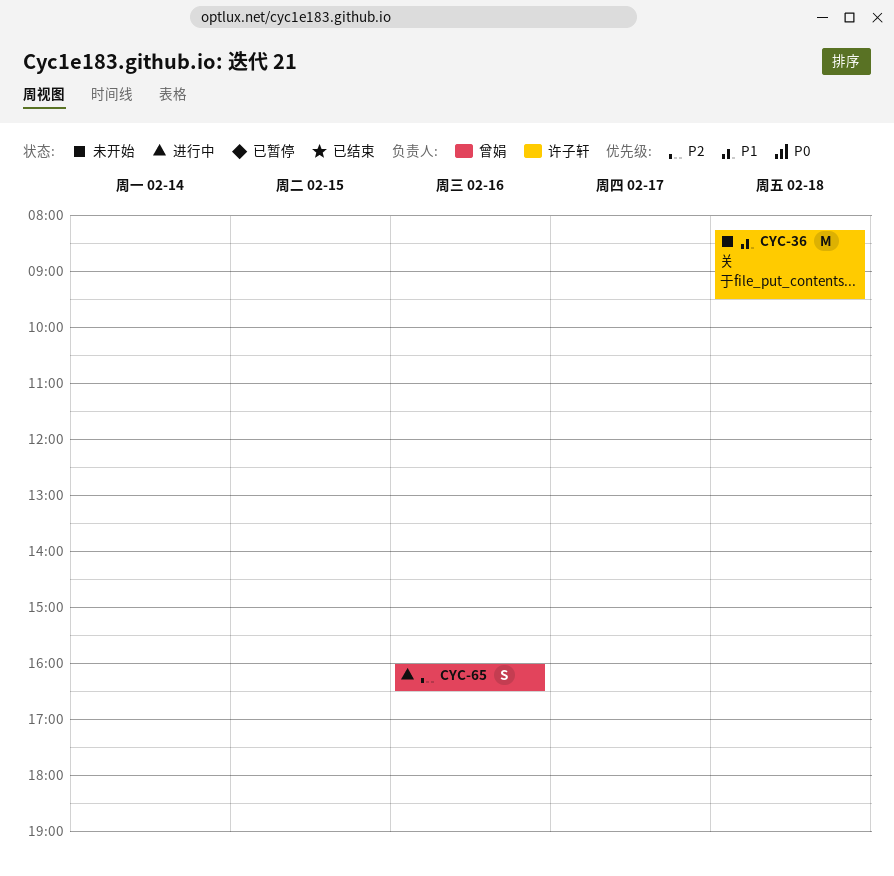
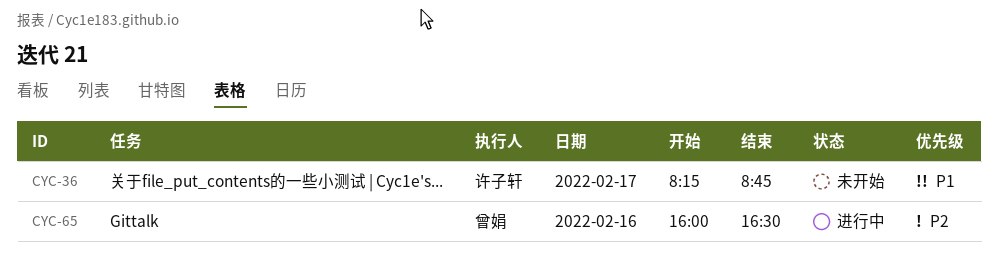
CYC-36, day: Feb 18 -> Feb 17
CYC-36, ends: 09:30 -> 08:45

